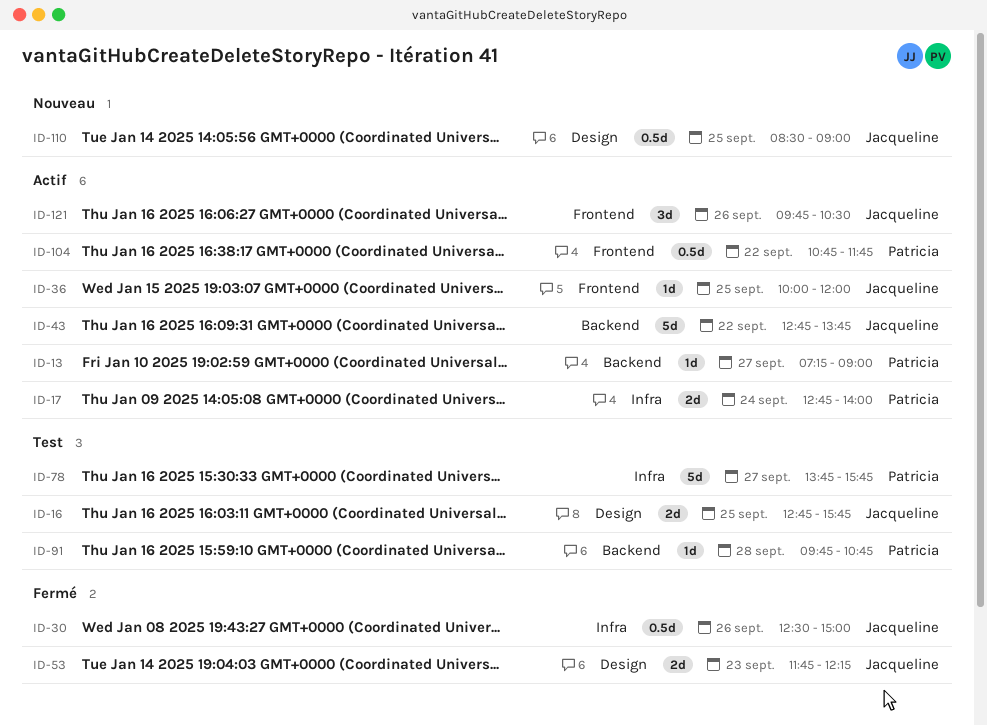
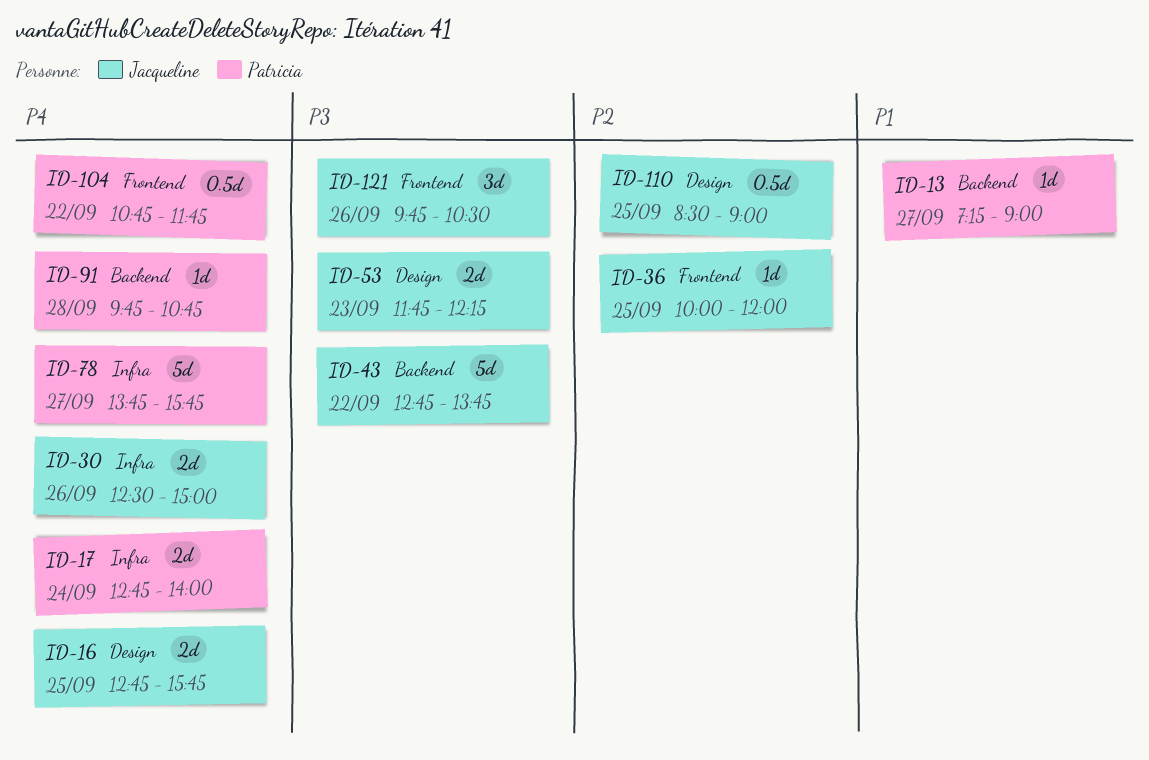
ID-30, estimate: 0.5d -> 2d

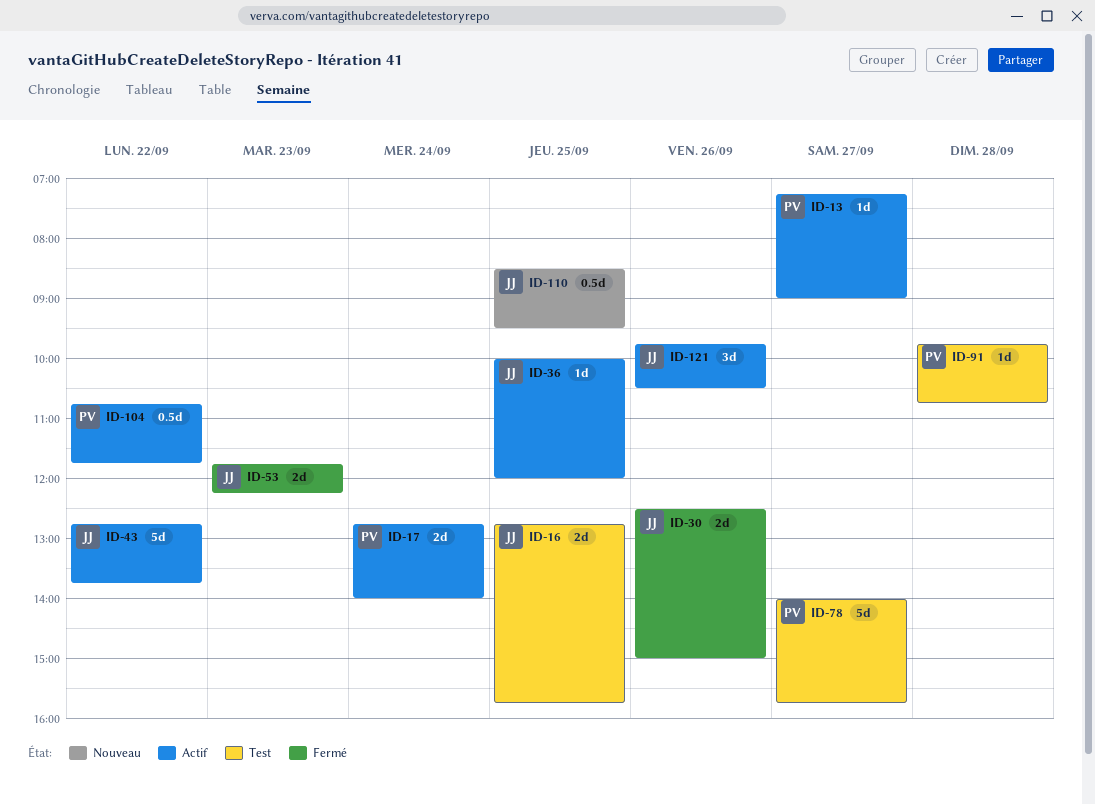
ID-78, begins: 13:45 -> 14:00
ID-110, ends: 09:00 -> 09:30

